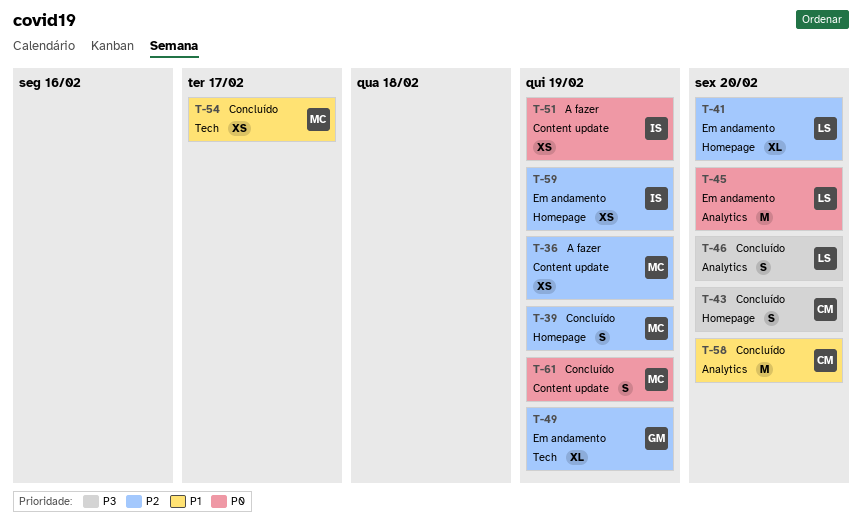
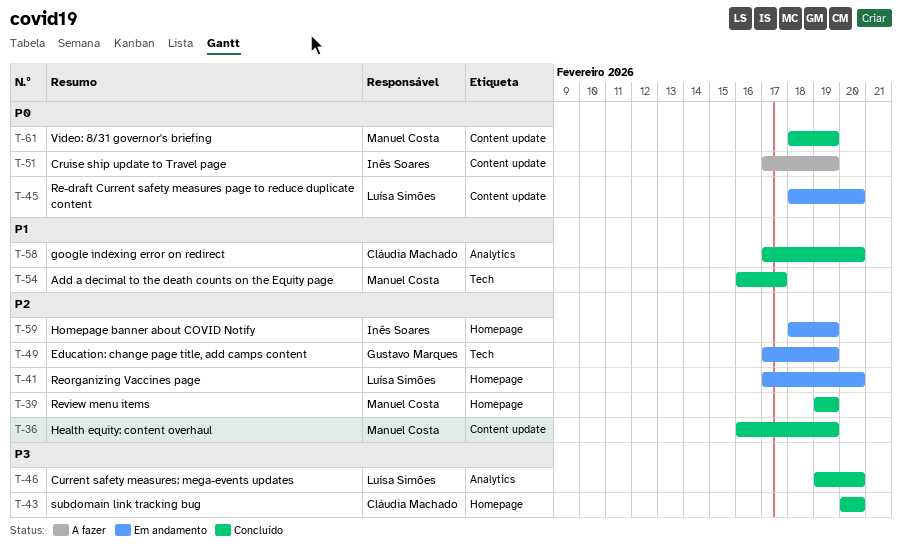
T-36, status: A fazer -> Concluído
T-45, label: Analytics -> Content update

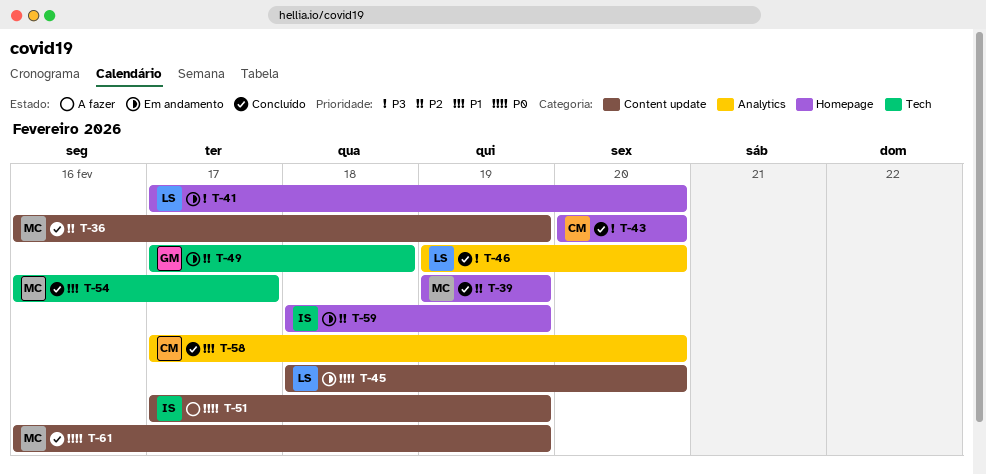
T-41, priority: P2 -> P3
T-49, due: Feb 19 -> Feb 18
T-61, start: Feb 18 -> Feb 16

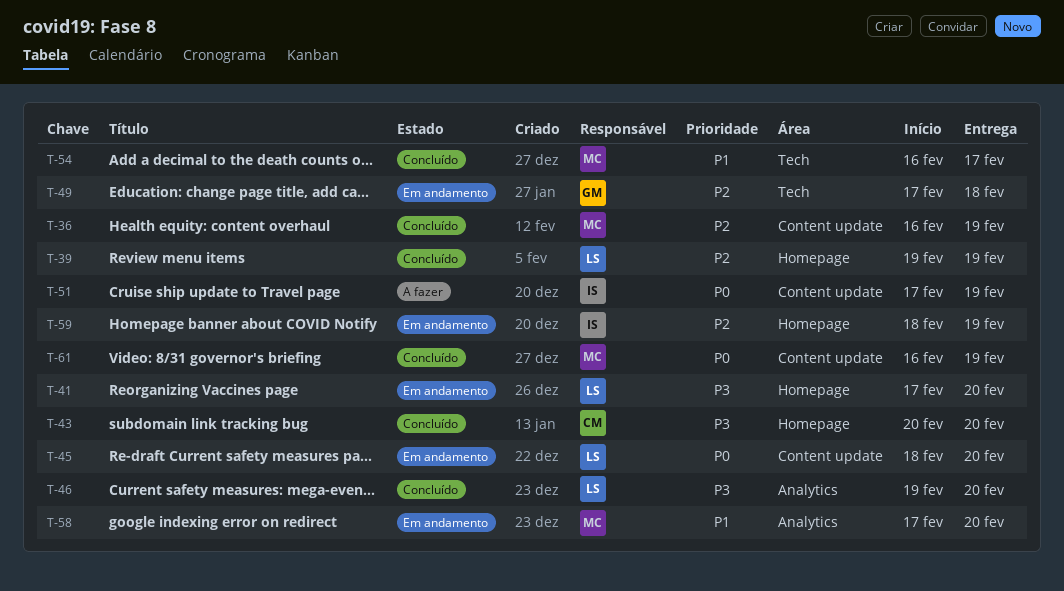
T-39, owner: MC -> LS
T-58, status: Concluído -> Em andamento
T-58, owner: CM -> MC

